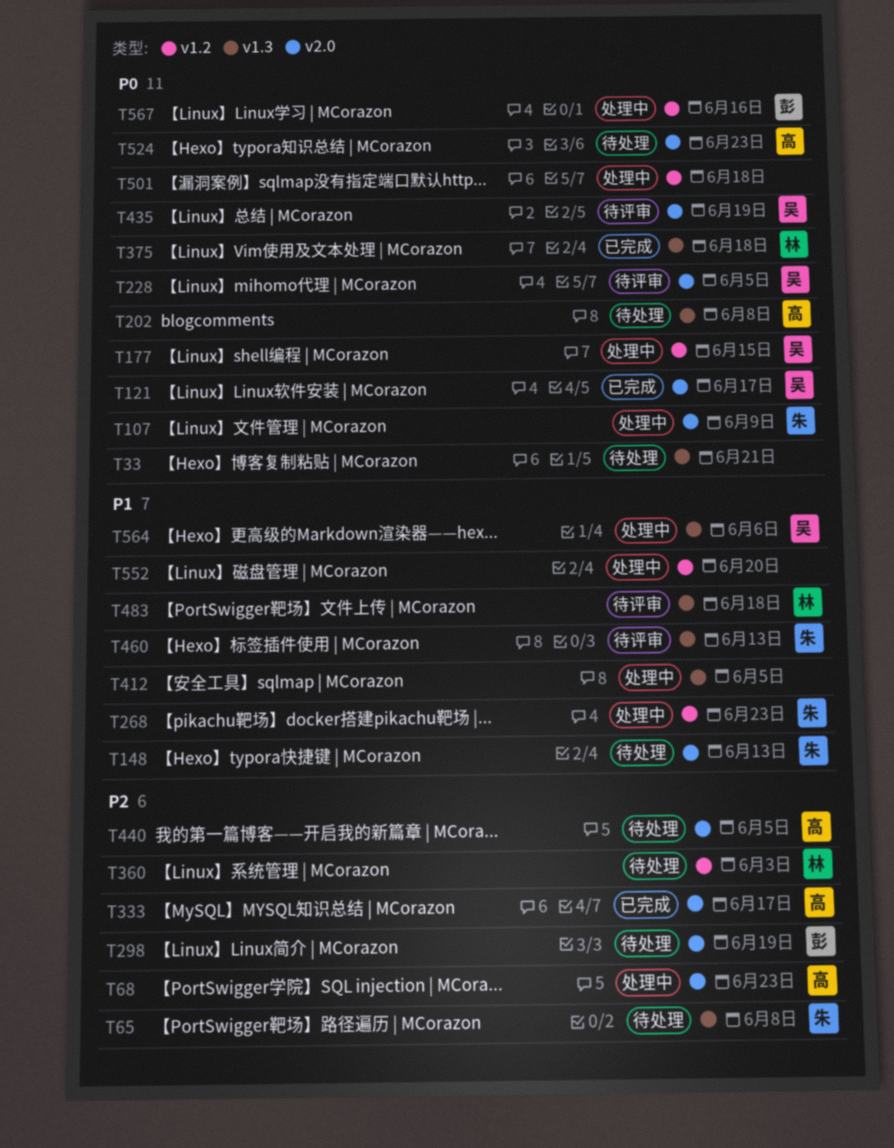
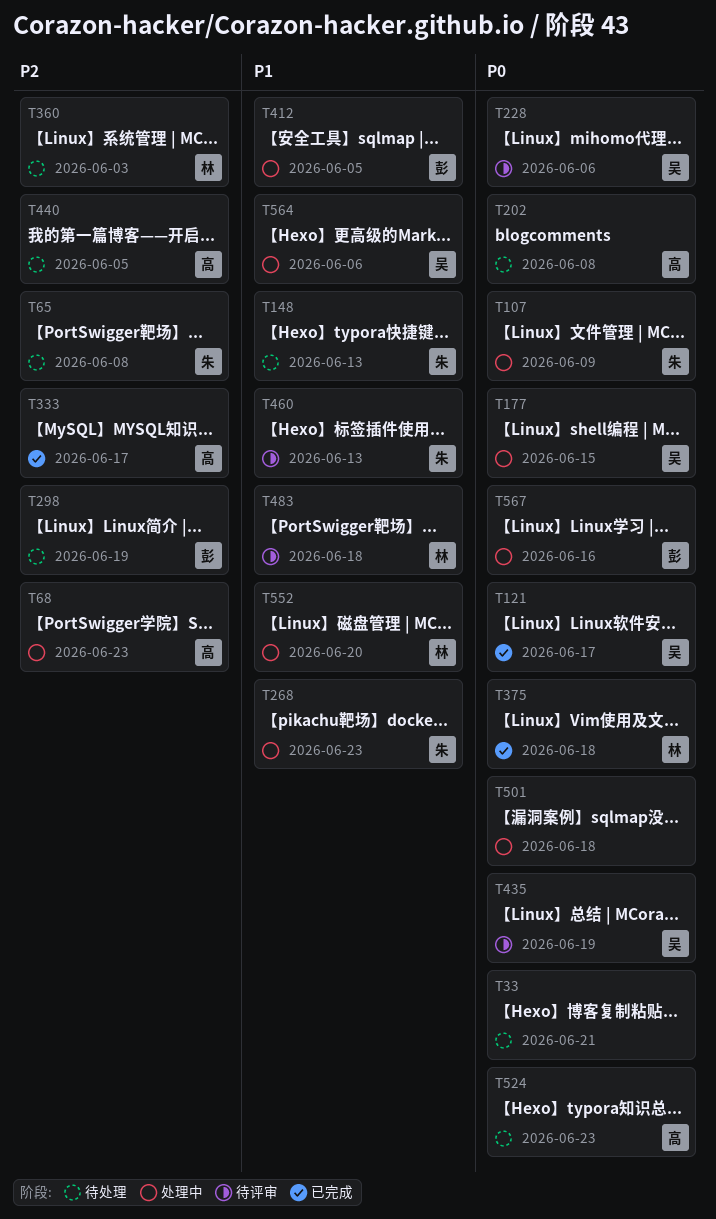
T228, due: Jun 5 -> Jun 6
T412, owner: none -> 彭
T552, owner: none -> 林

